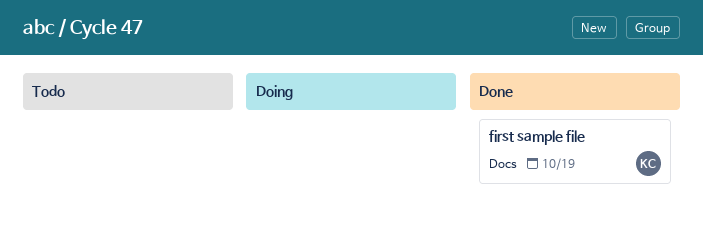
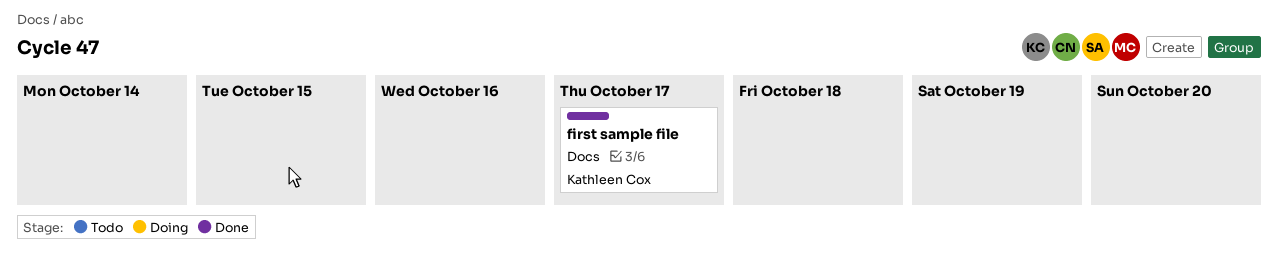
first sample file, due: Oct 19 -> Oct 17

